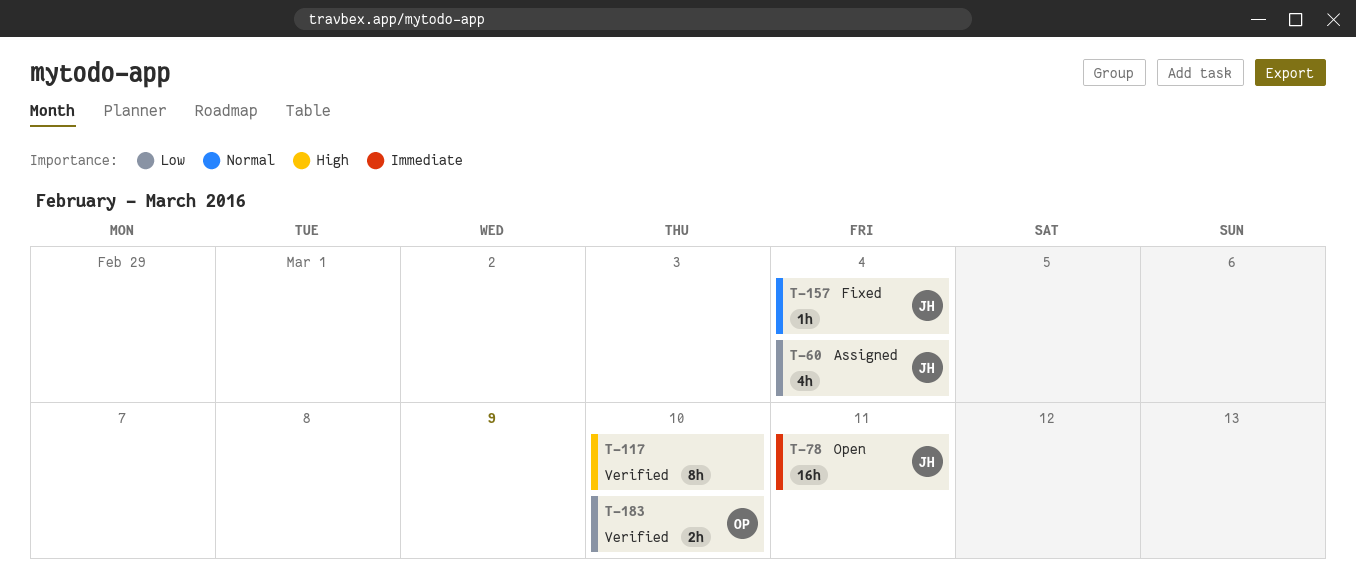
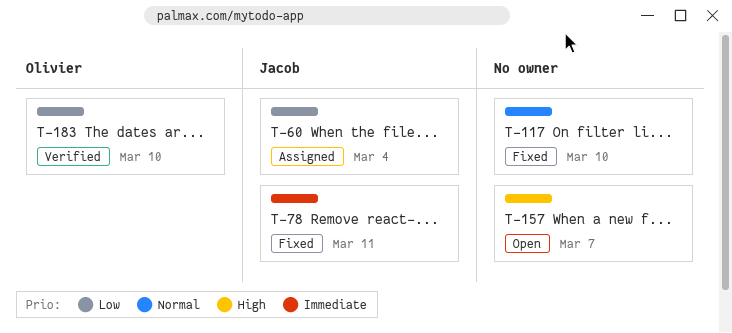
T-78, status: Open -> Fixed
T-117, status: Verified -> Fixed
T-117, priority: High -> Normal
T-157, status: Fixed -> Open
T-157, owner: Jacob -> none
T-157, priority: Normal -> High
T-157, due: Mar 4 -> Mar 7

